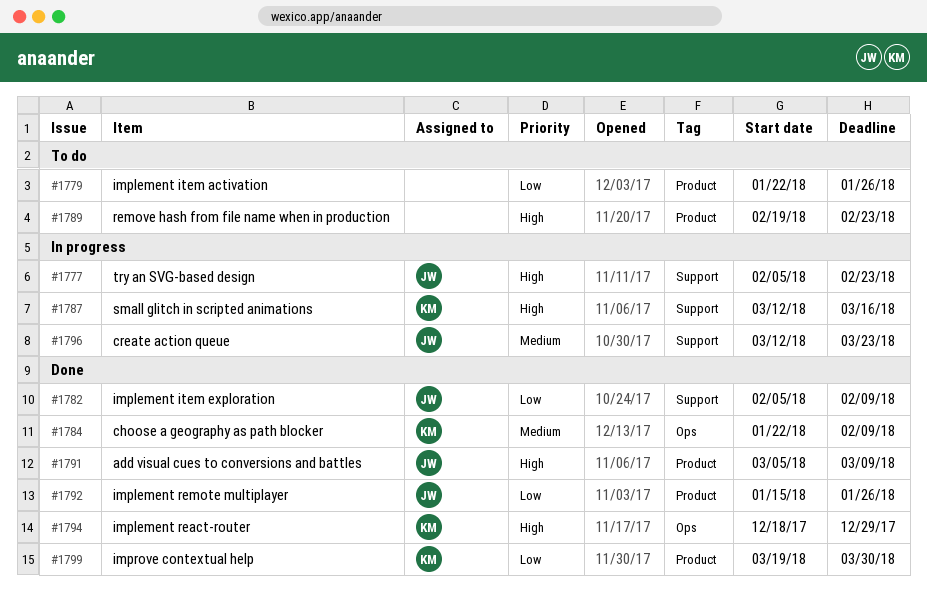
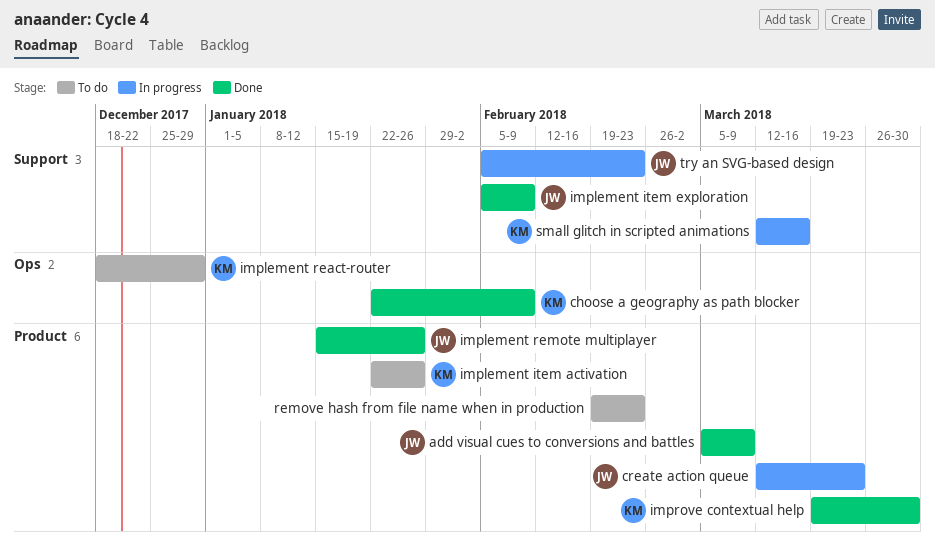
create action queue, label: Support -> Product
implement item activation, owner: none -> KM
implement react-router, status: Done -> To do

